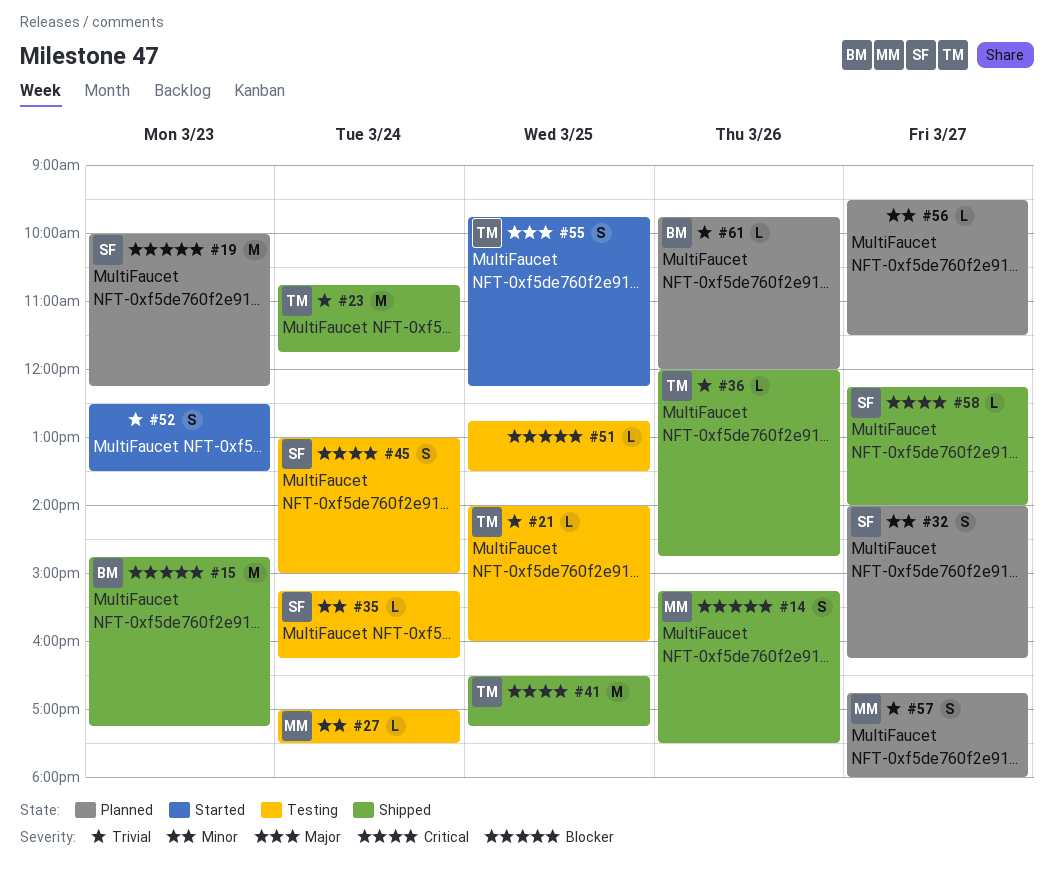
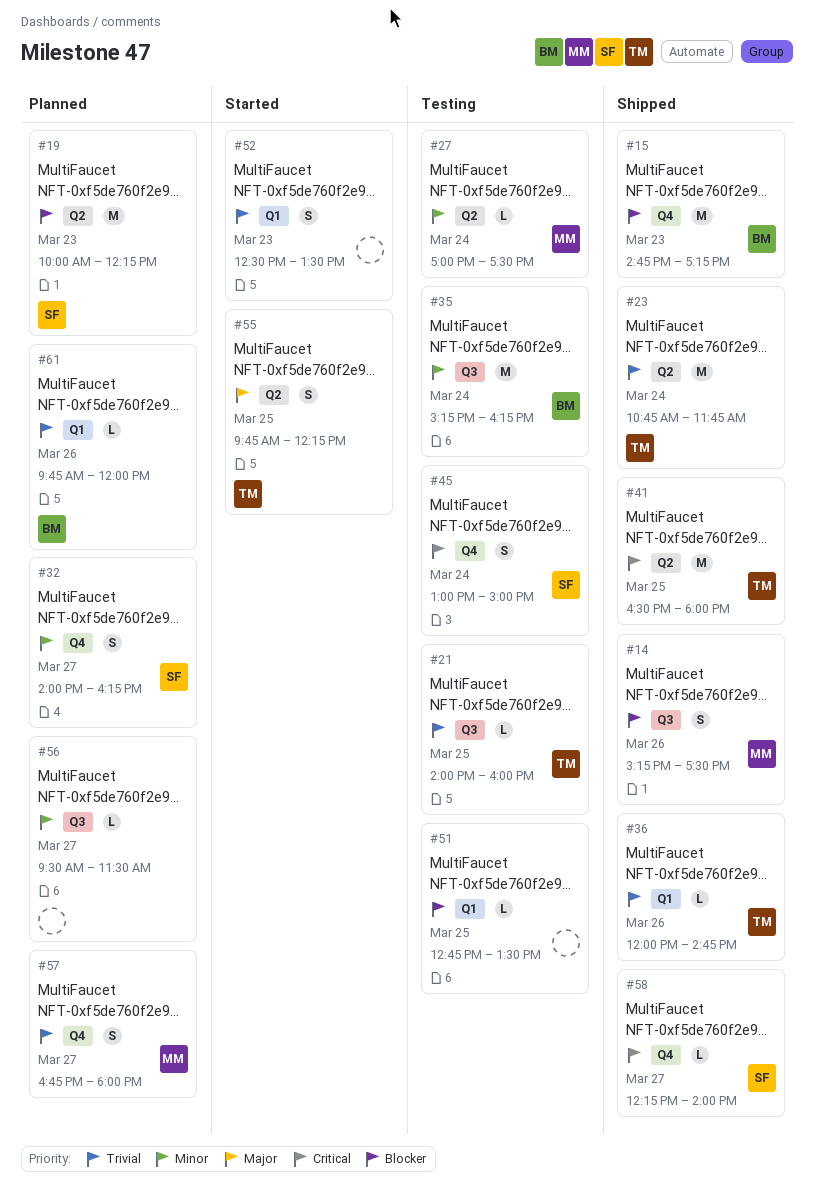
#35, owner: SF -> BM
#35, estimate: L -> M
#41, ends: 17:15 -> 18:00

